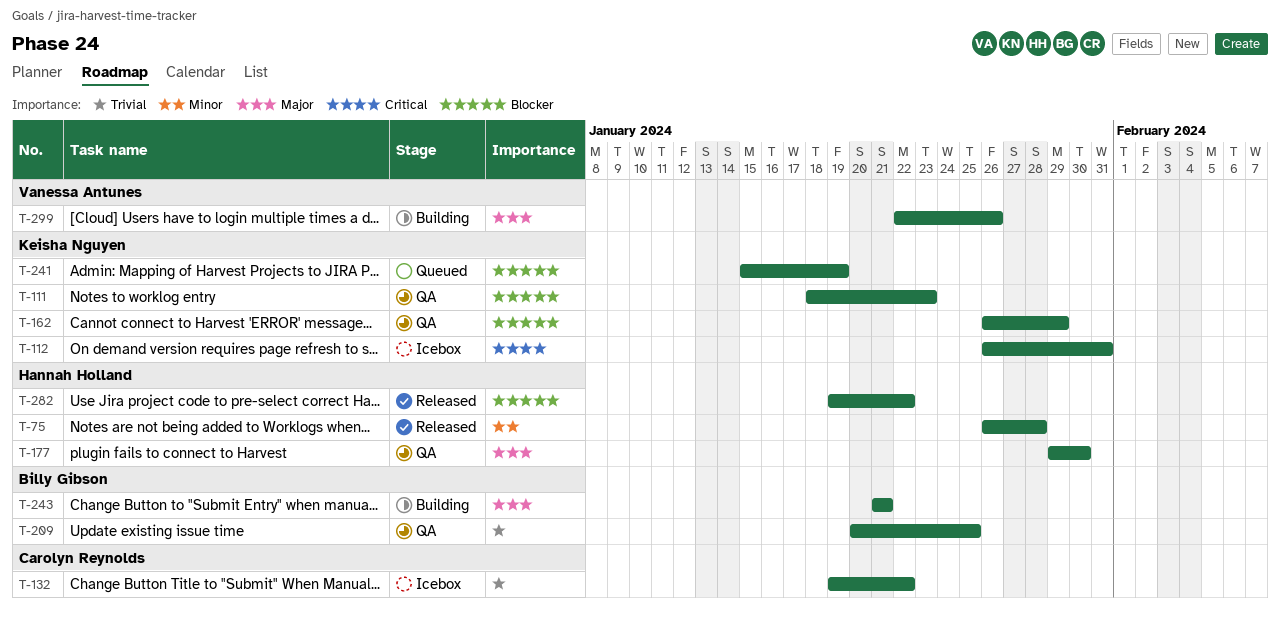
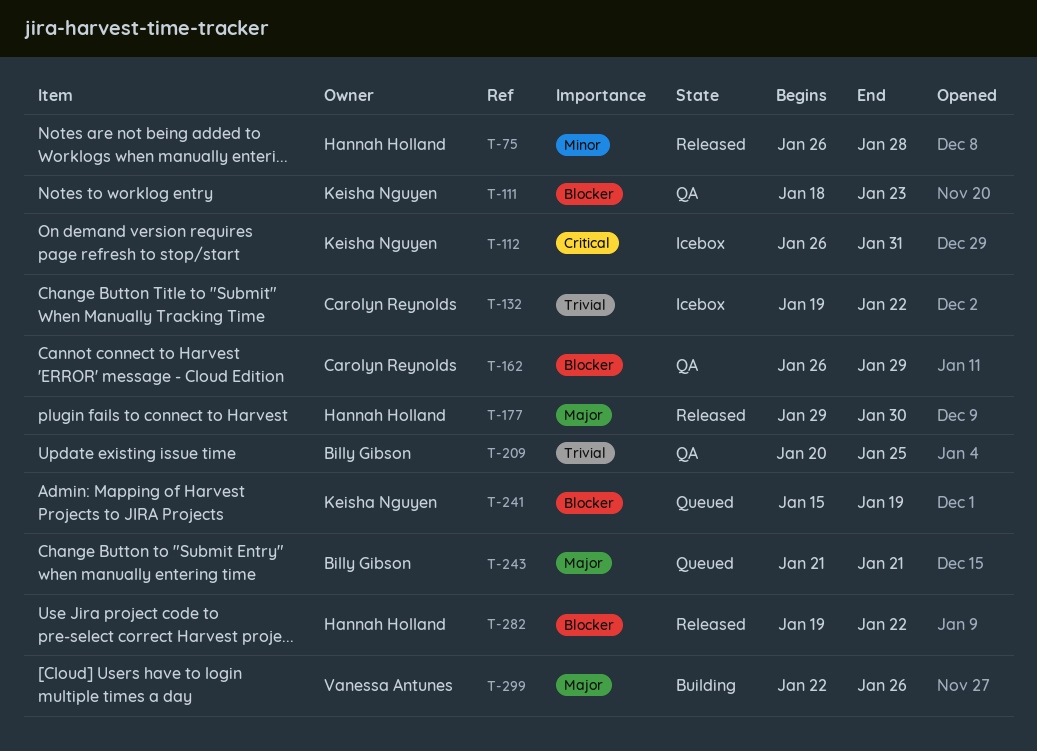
T-162, owner: Keisha Nguyen -> Carolyn Reynolds
T-177, status: QA -> Released
T-243, status: Building -> Queued

